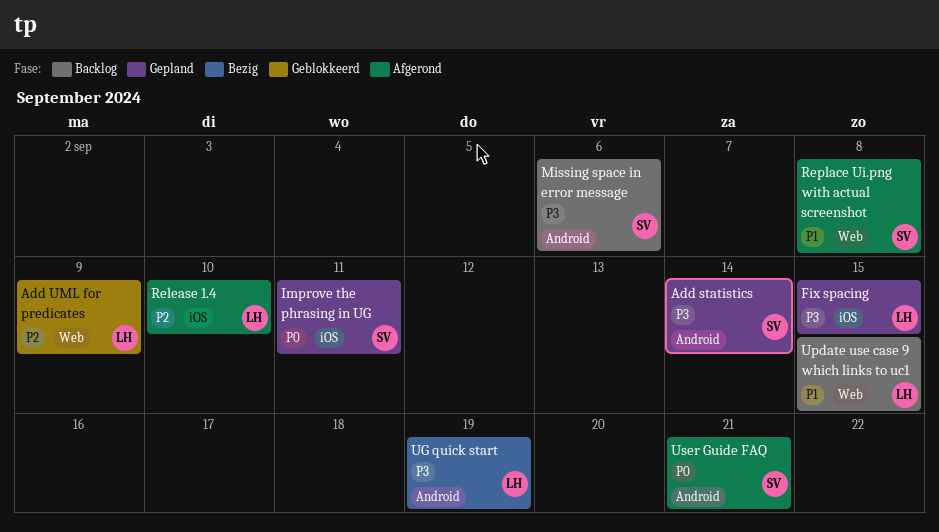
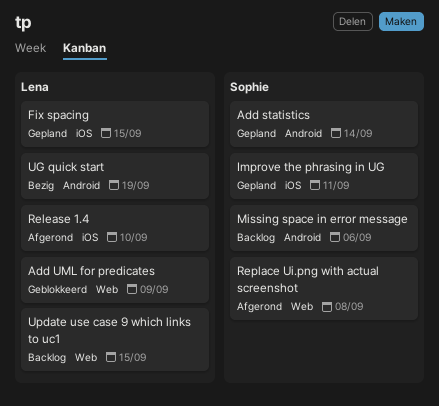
User Guide FAQ: present -> none

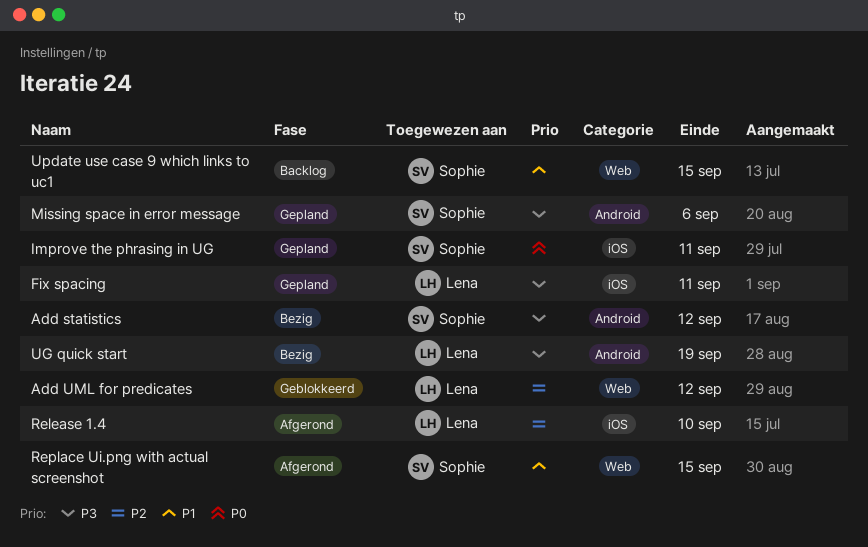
Add statistics, status: Gepland -> Bezig
Add statistics, due: Sep 14 -> Sep 12
Add UML for predicates, due: Sep 9 -> Sep 12
Fix spacing, due: Sep 15 -> Sep 11
Missing space in error message, status: Backlog -> Gepland
Replace Ui.png with actual screenshot, due: Sep 8 -> Sep 15
Update use case 9 which links to uc1, owner: Lena -> Sophie

